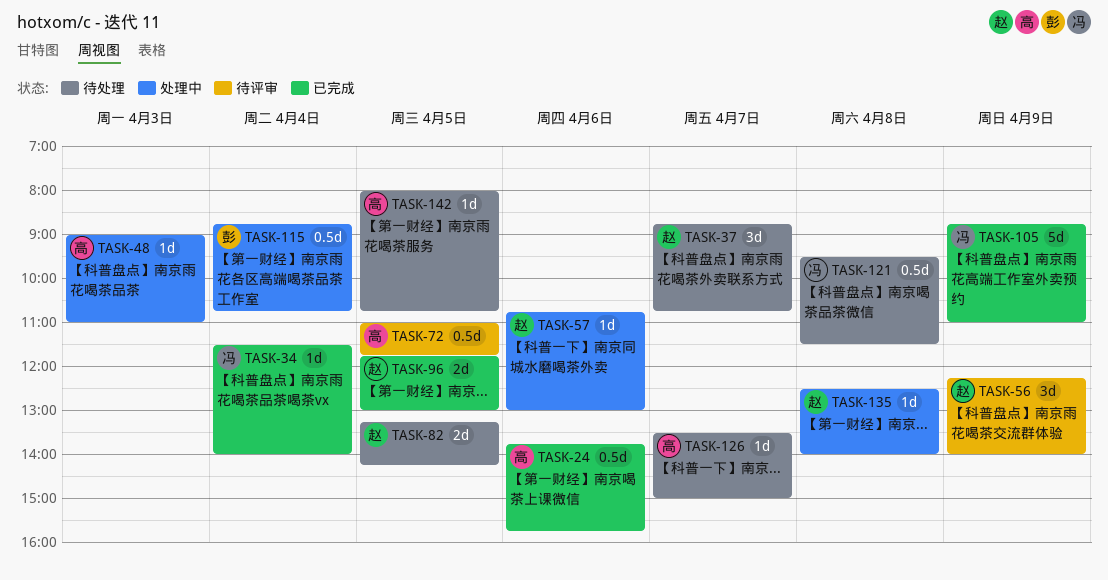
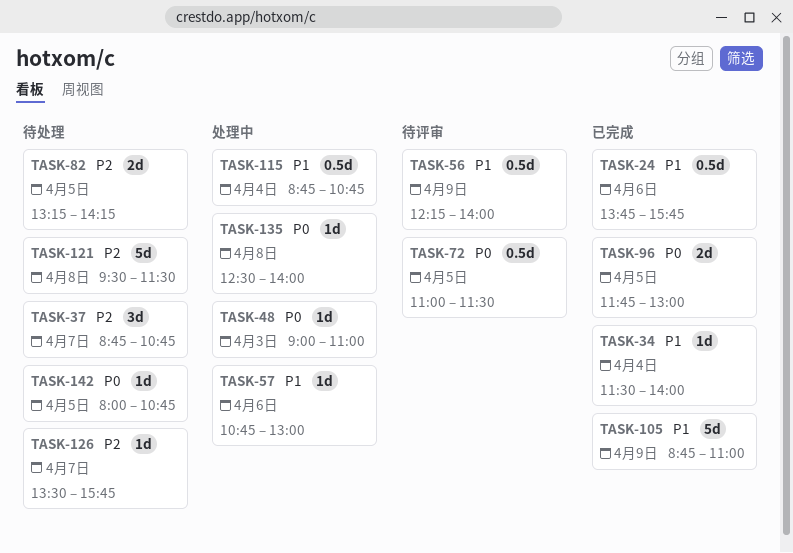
TASK-56, estimate: 3d -> 0.5d
TASK-72, ends: 11:45 -> 11:30
TASK-121, estimate: 0.5d -> 5d
TASK-126, ends: 15:00 -> 15:45

